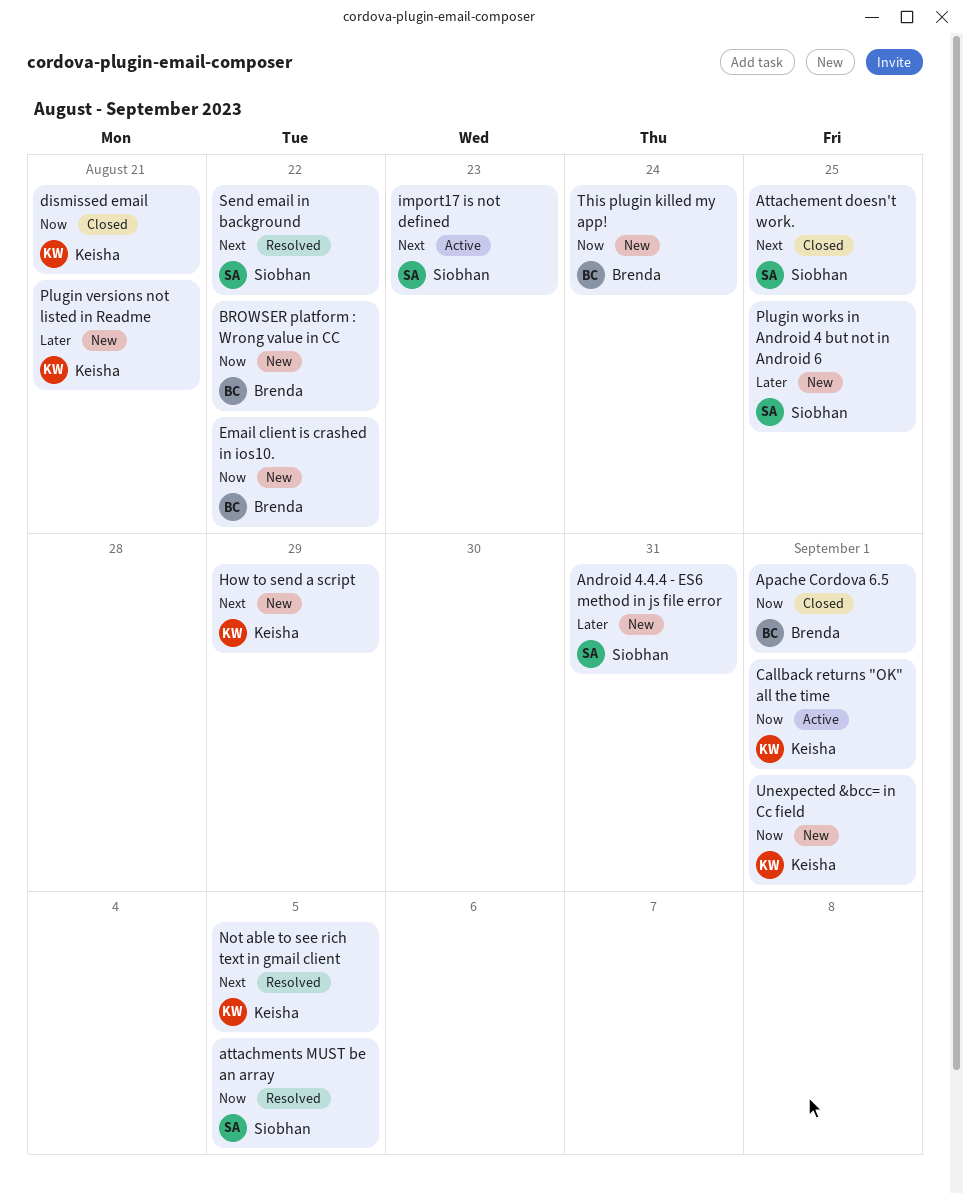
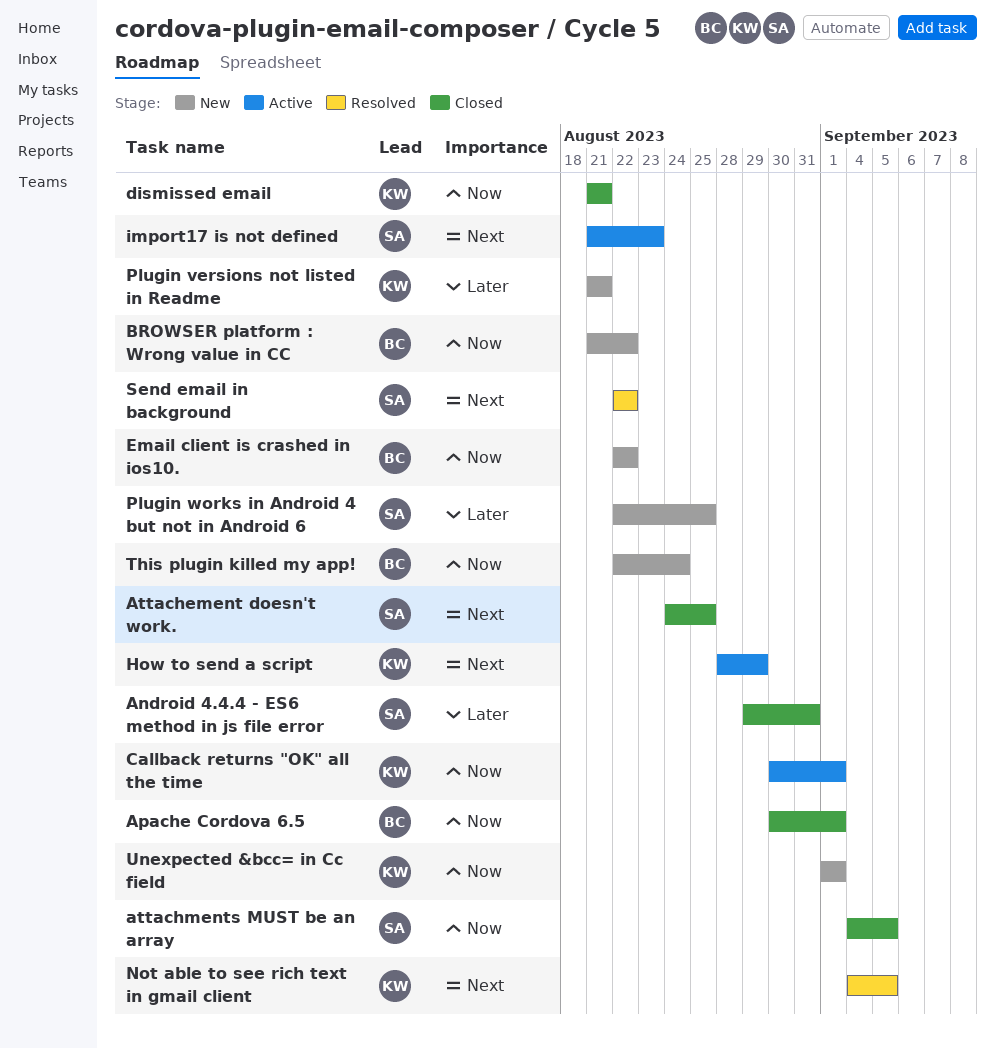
Android 4.4.4 - ES6 method in js file error, status: New -> Closed
attachments MUST be an array, status: Resolved -> Closed
How to send a script, status: New -> Active

